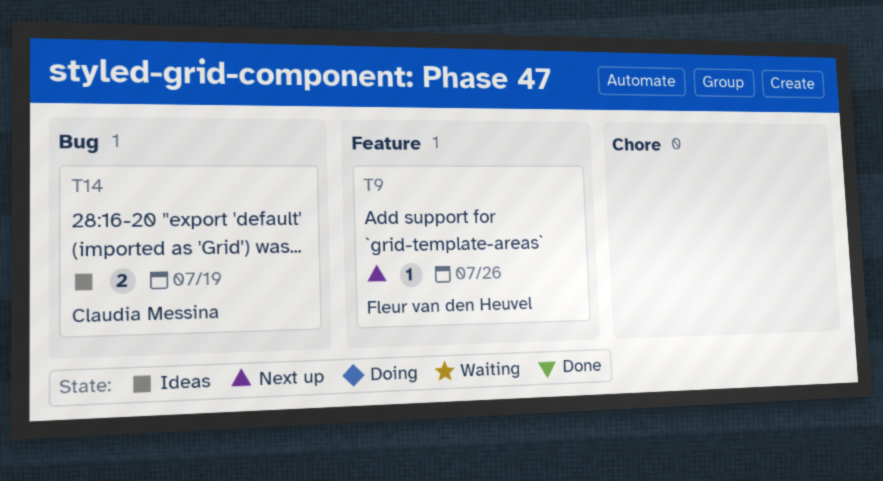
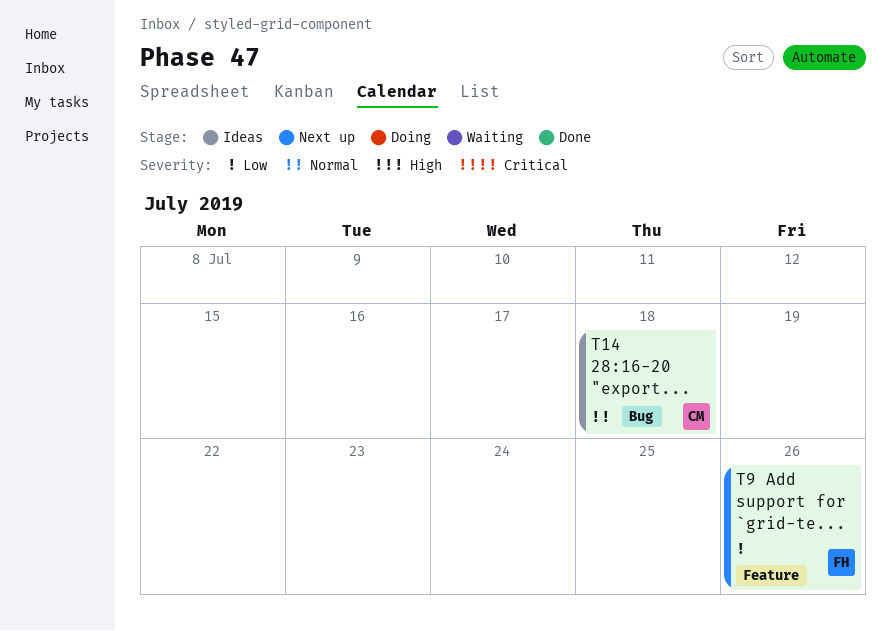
T14, due: Jul 19 -> Jul 18

